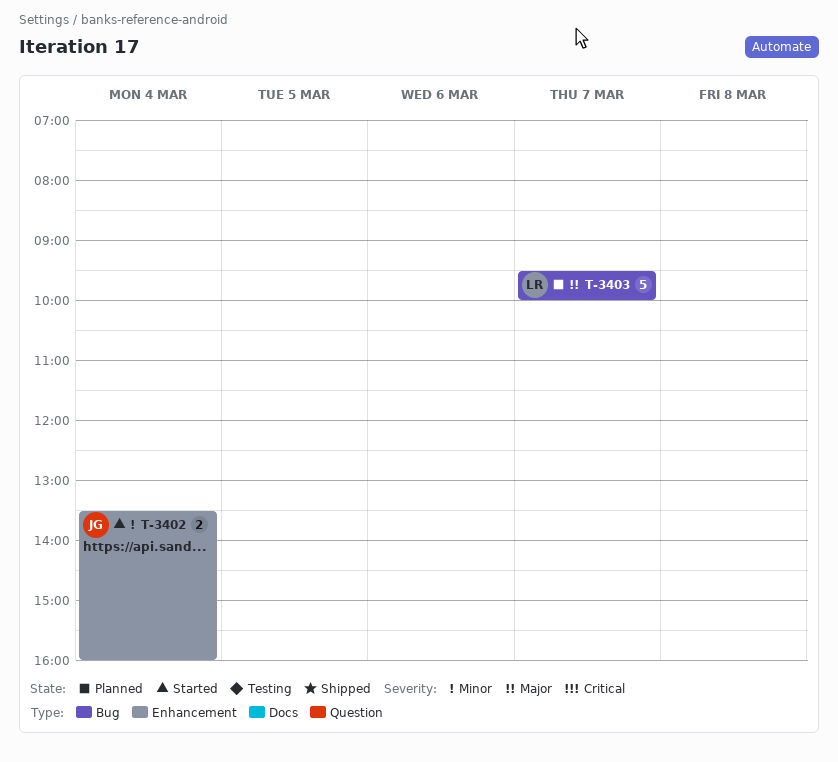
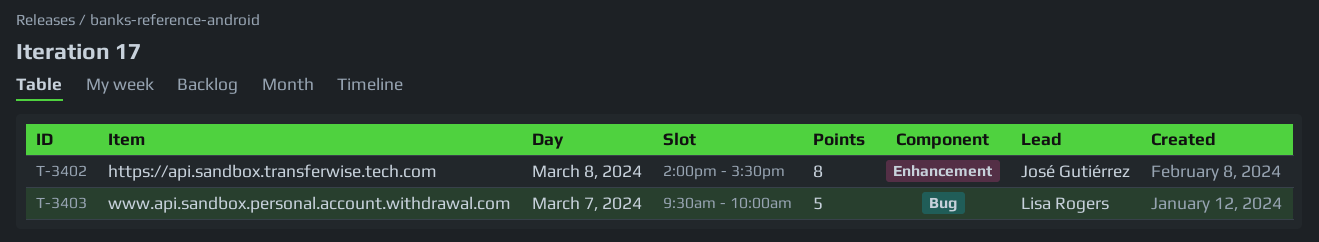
T-3402, estimate: 2 -> 8
T-3402, day: Mar 4 -> Mar 8
T-3402, begins: 13:30 -> 14:00
T-3402, ends: 16:00 -> 15:30

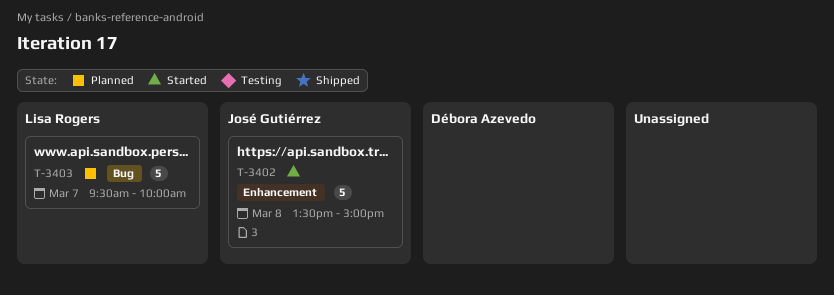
T-3402, estimate: 8 -> 5
T-3402, begins: 14:00 -> 13:30
T-3402, ends: 15:30 -> 15:00

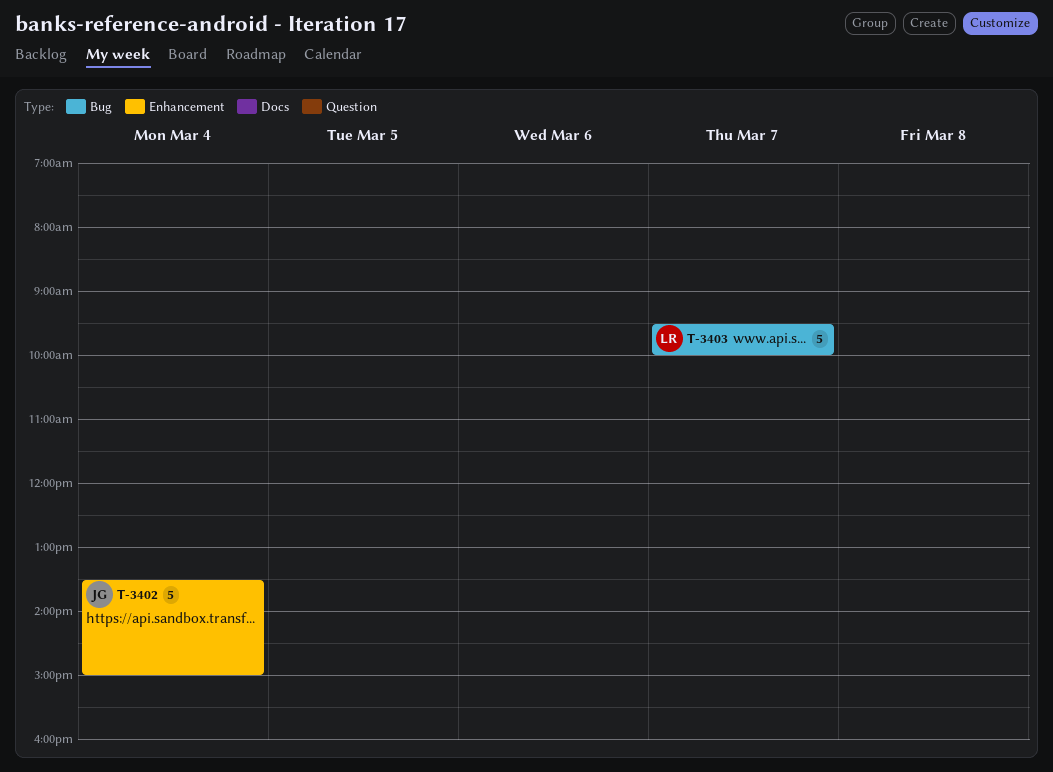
T-3402, day: Mar 8 -> Mar 4

